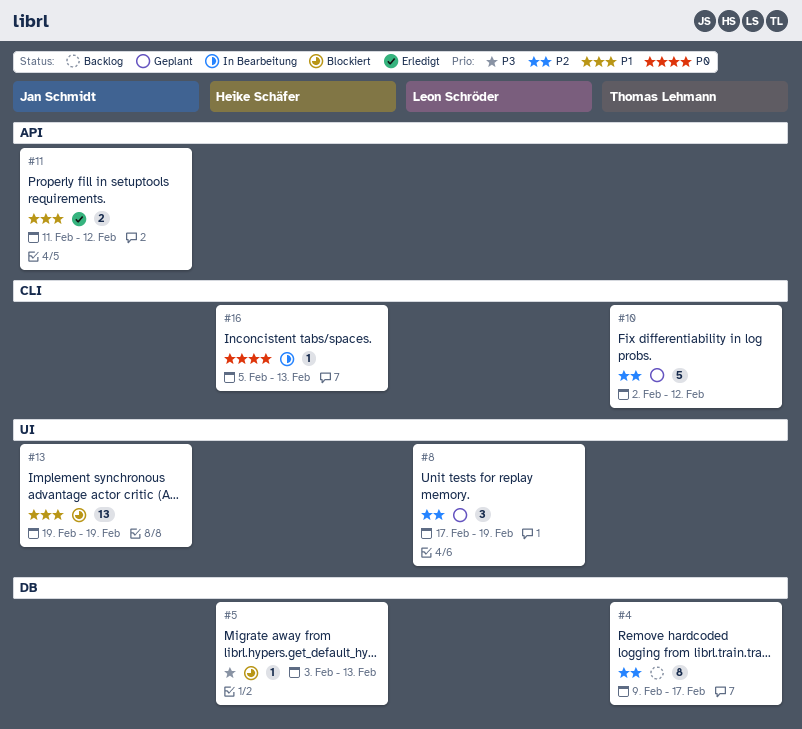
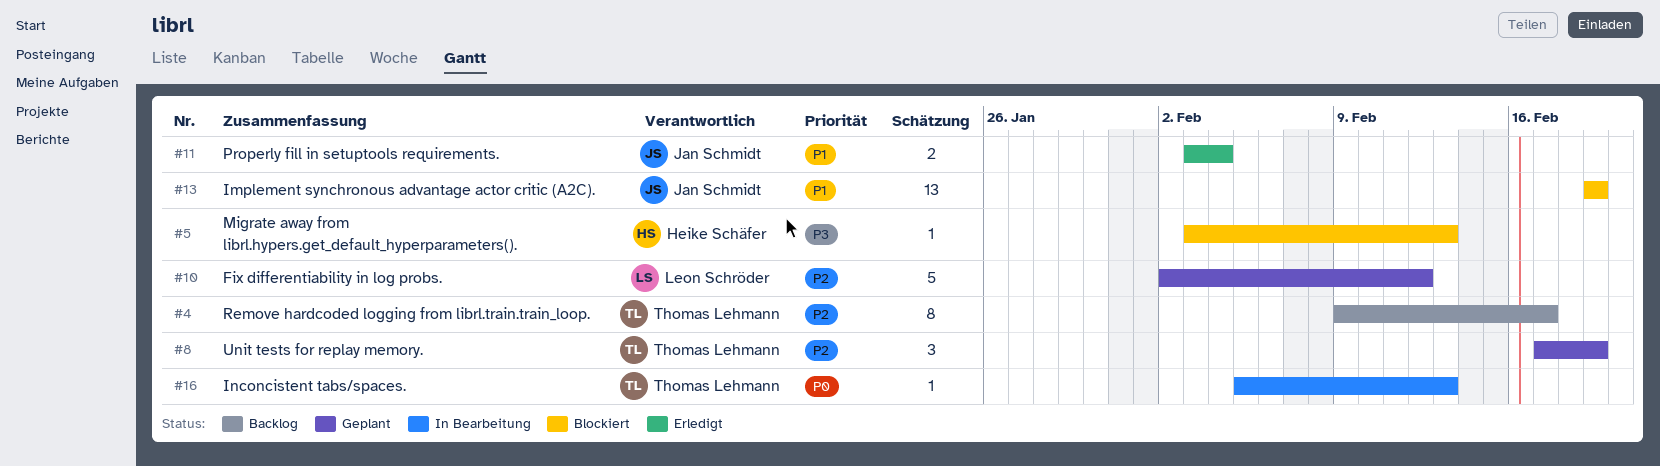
#8, owner: Leon Schröder -> Thomas Lehmann
#10, owner: Thomas Lehmann -> Leon Schröder
#11, start: Feb 11 -> Feb 3
#11, due: Feb 12 -> Feb 4
#16, owner: Heike Schäfer -> Thomas Lehmann

